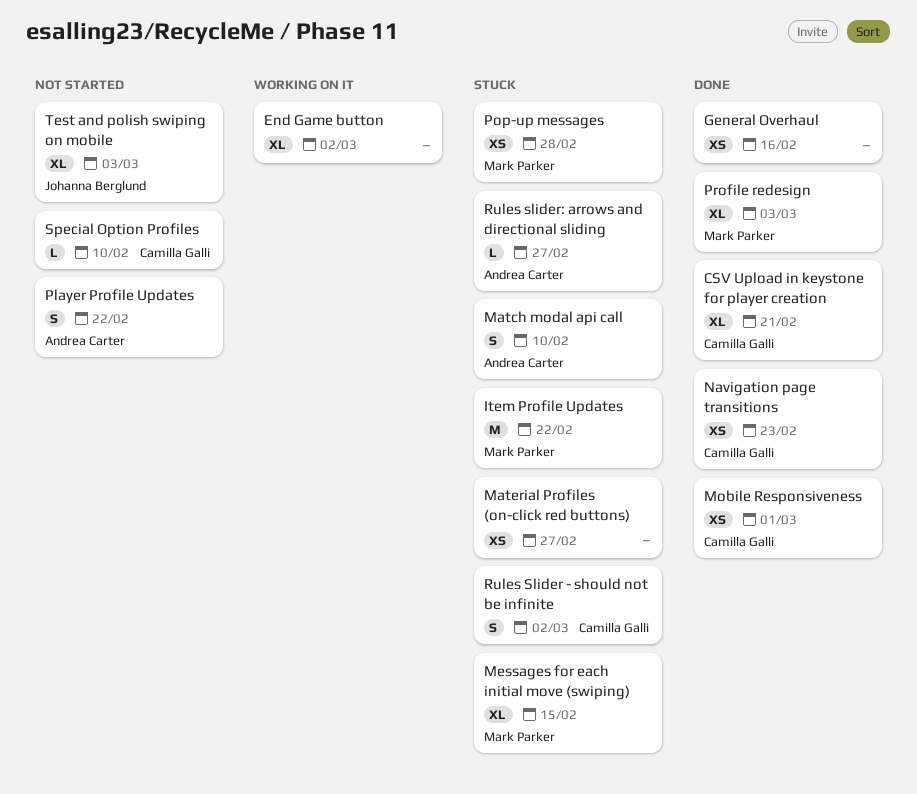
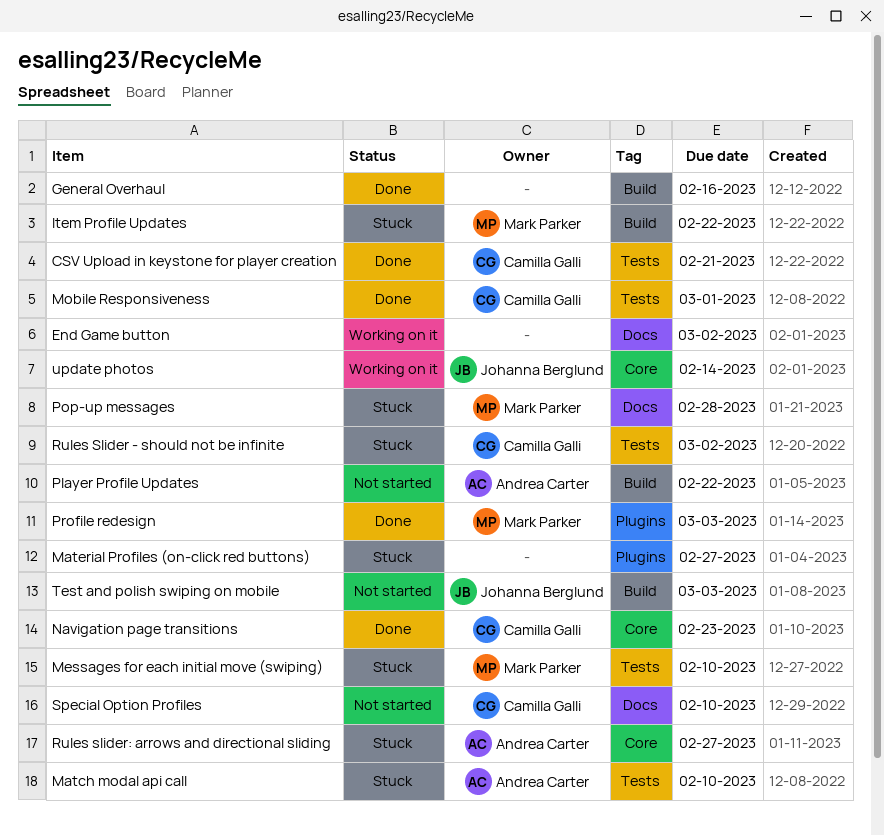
Messages for each initial move (swiping), due: Feb 15 -> Feb 10
update photos: none -> present

